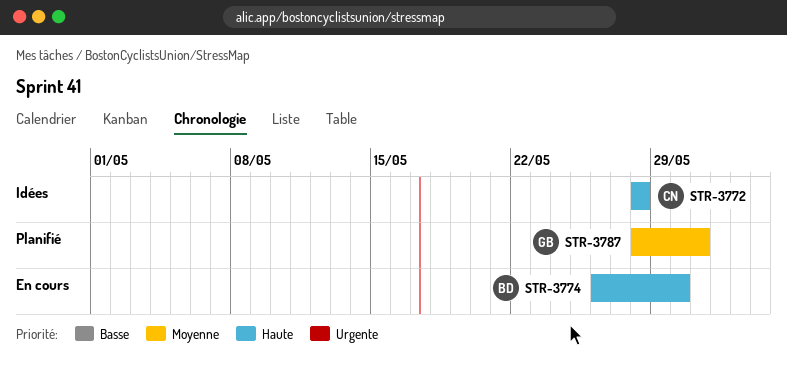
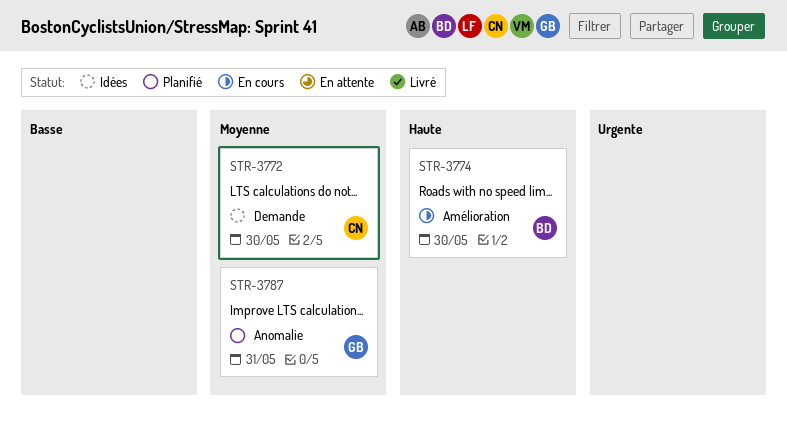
STR-3772, priority: Haute -> Moyenne
STR-3772, due: May 28 -> May 30

